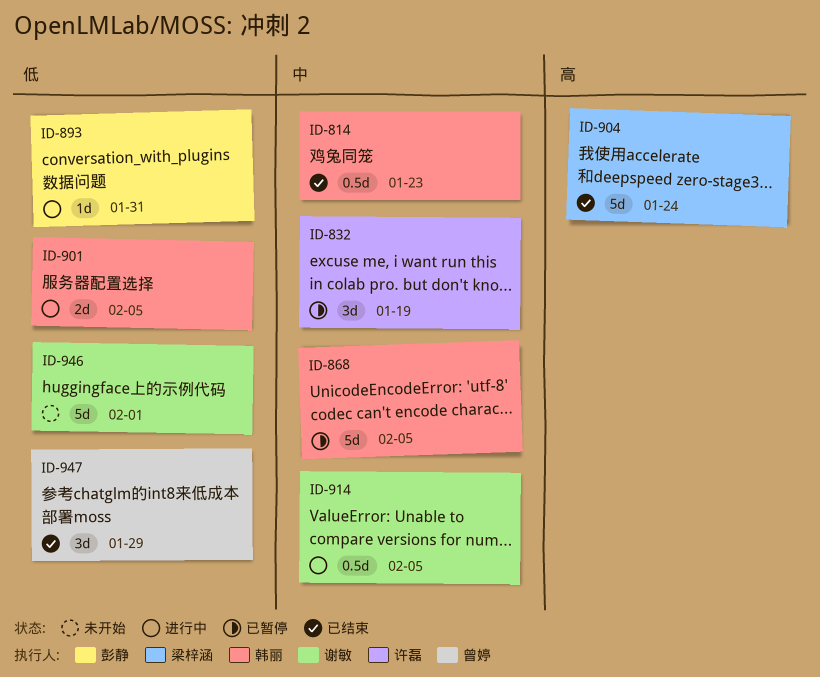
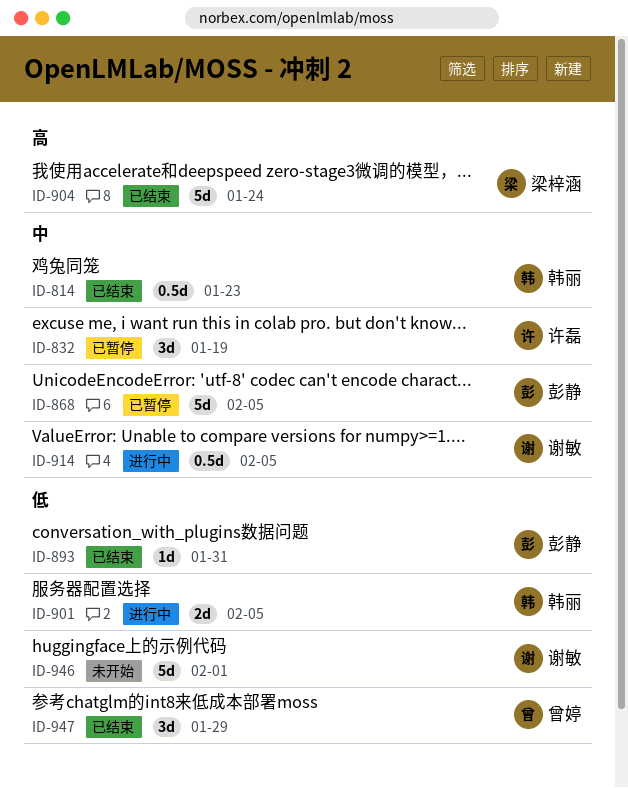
ID-868, owner: 韩丽 -> 彭静
ID-893, status: 进行中 -> 已结束

